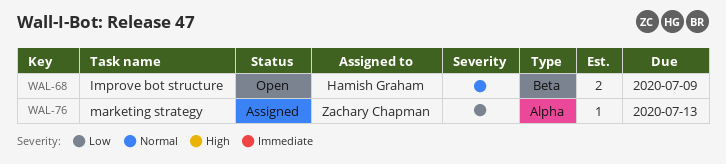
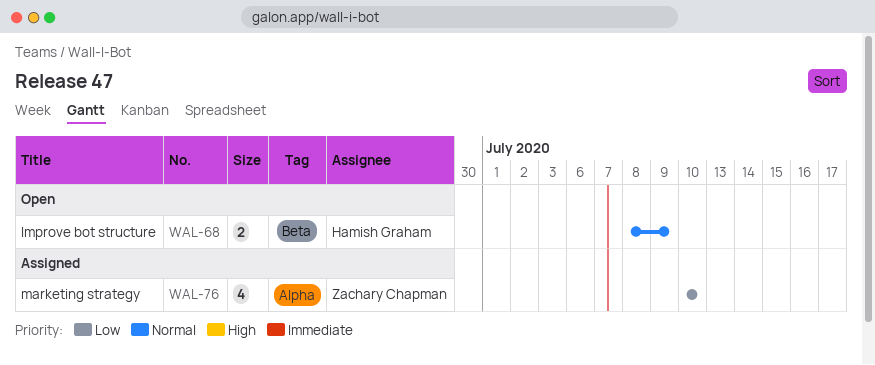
WAL-76, estimate: 1 -> 4
WAL-76, due: Jul 13 -> Jul 10

